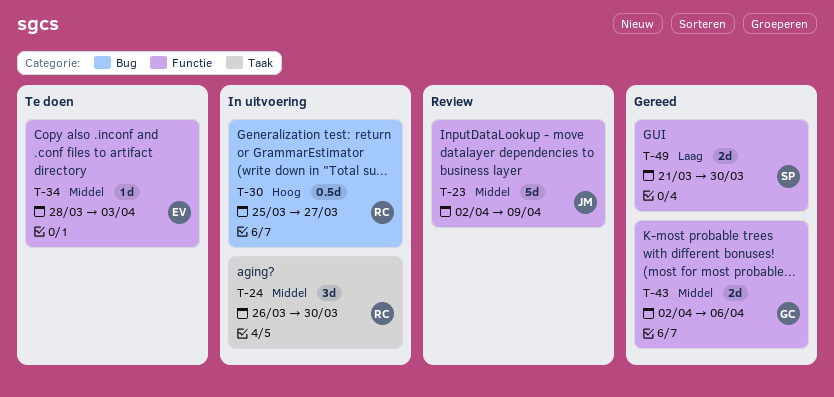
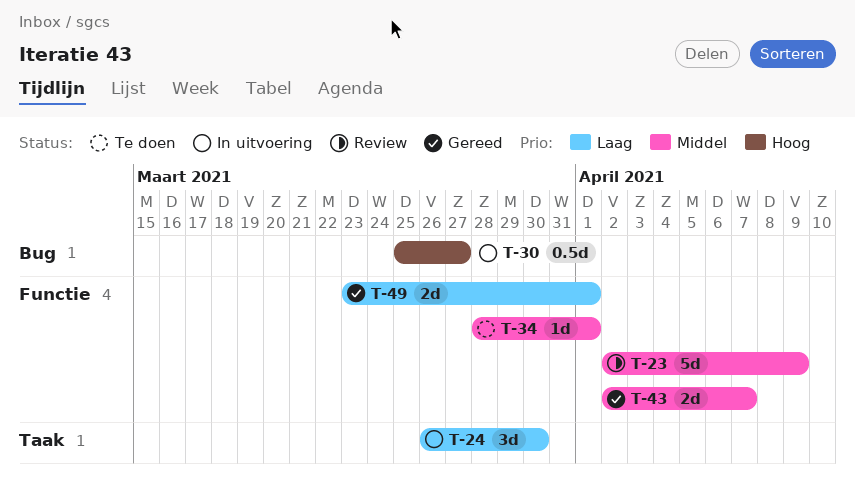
T-24, priority: Middel -> Laag
T-34, due: Apr 3 -> Apr 1
T-43, due: Apr 6 -> Apr 7
T-49, start: Mar 21 -> Mar 23
T-49, due: Mar 30 -> Apr 1

